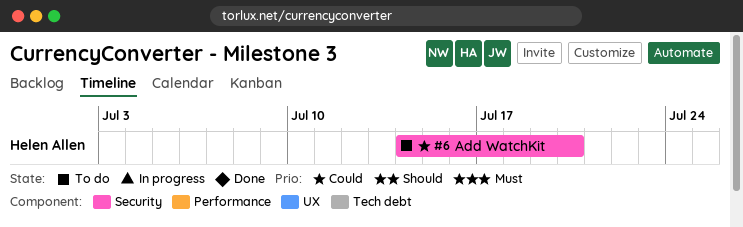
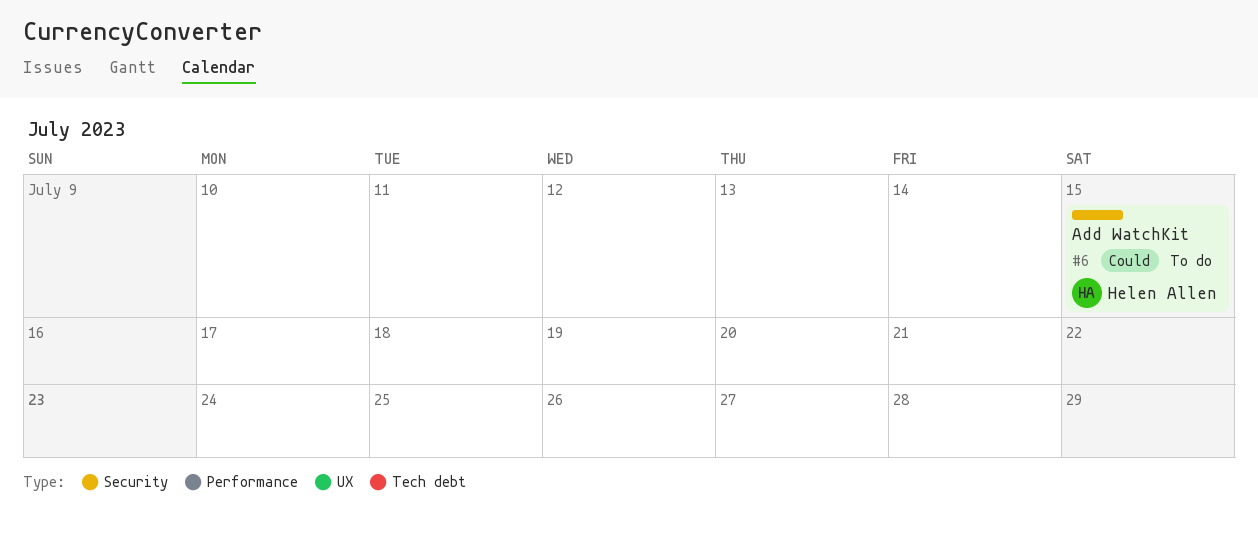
#6, due: Jul 20 -> Jul 15

